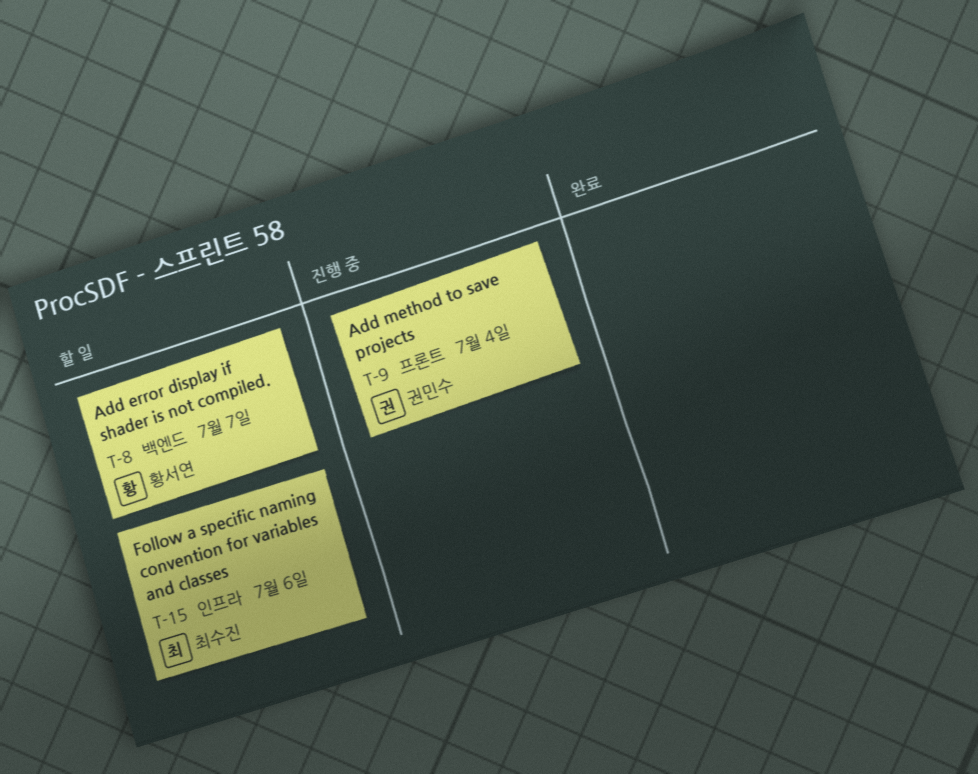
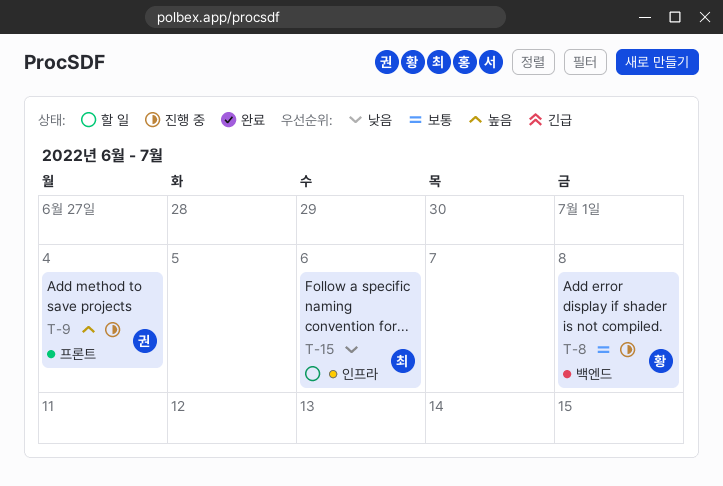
T-8, status: 할 일 -> 진행 중
T-8, due: Jul 7 -> Jul 8

